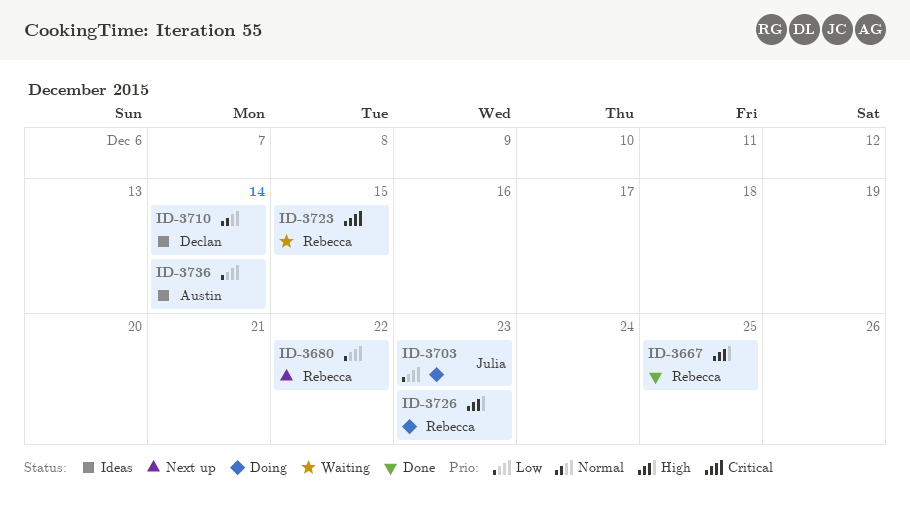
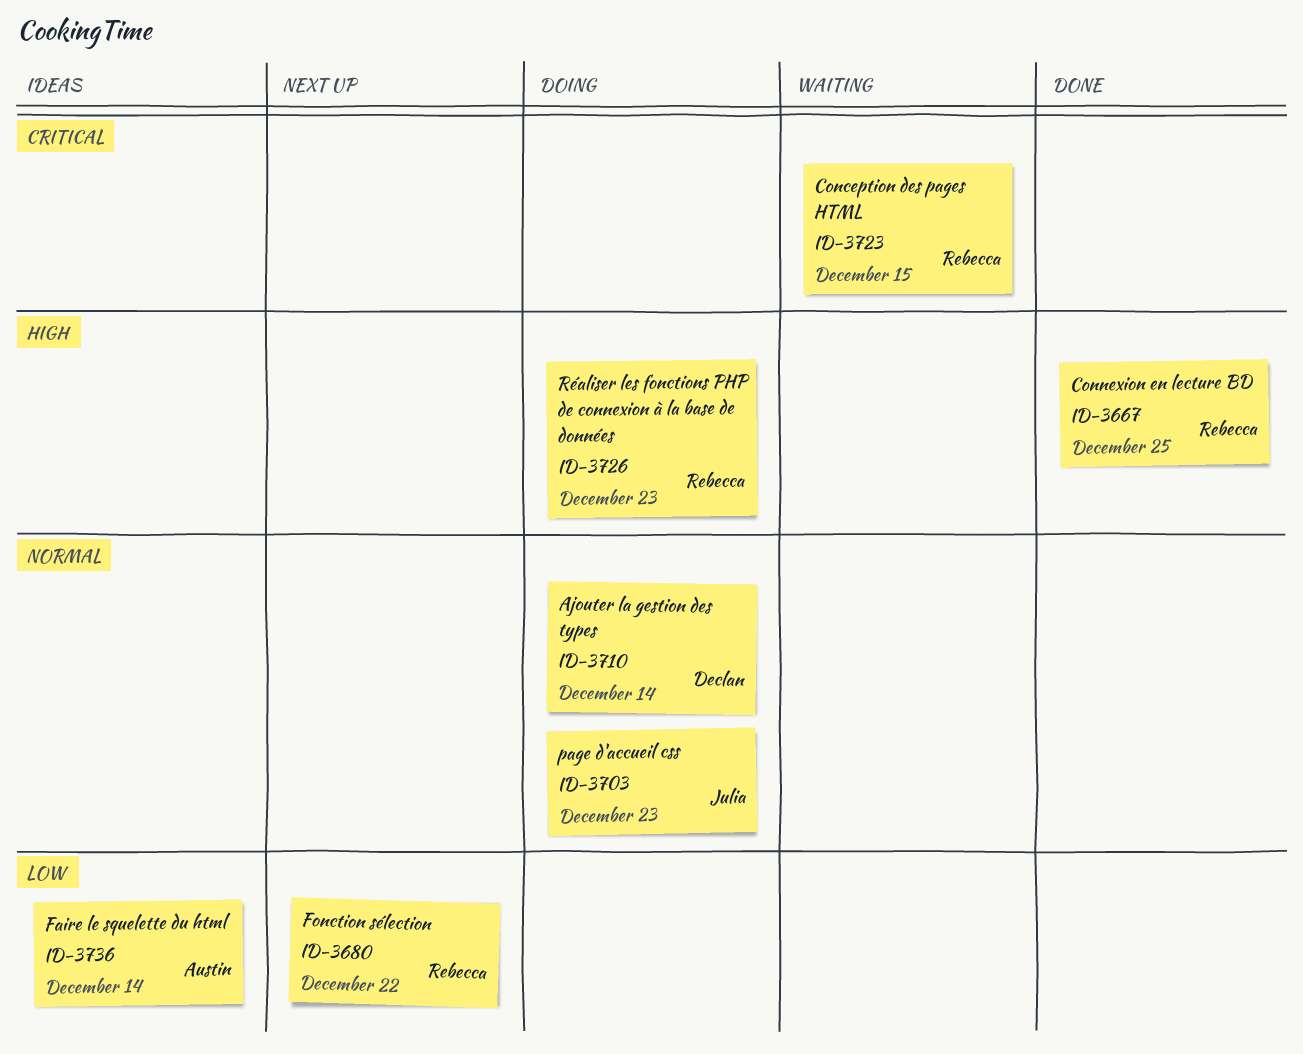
ID-3703, priority: Low -> Normal
ID-3710, status: Ideas -> Doing

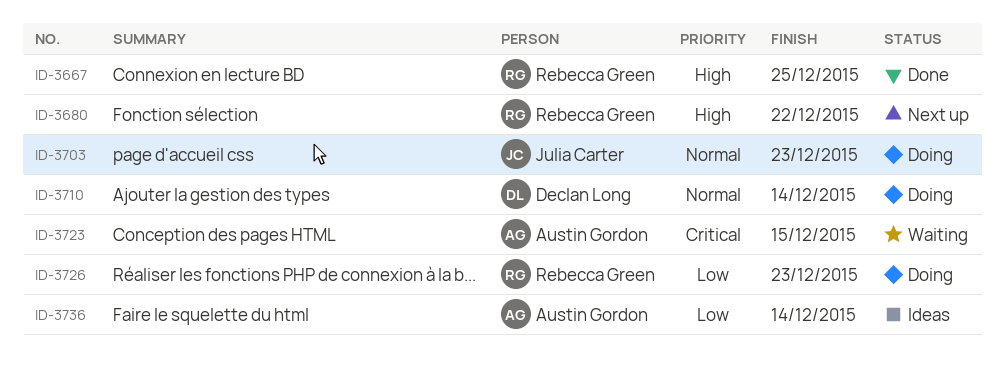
ID-3680, priority: Low -> High
ID-3723, owner: Rebecca Green -> Austin Gordon
ID-3726, priority: High -> Low

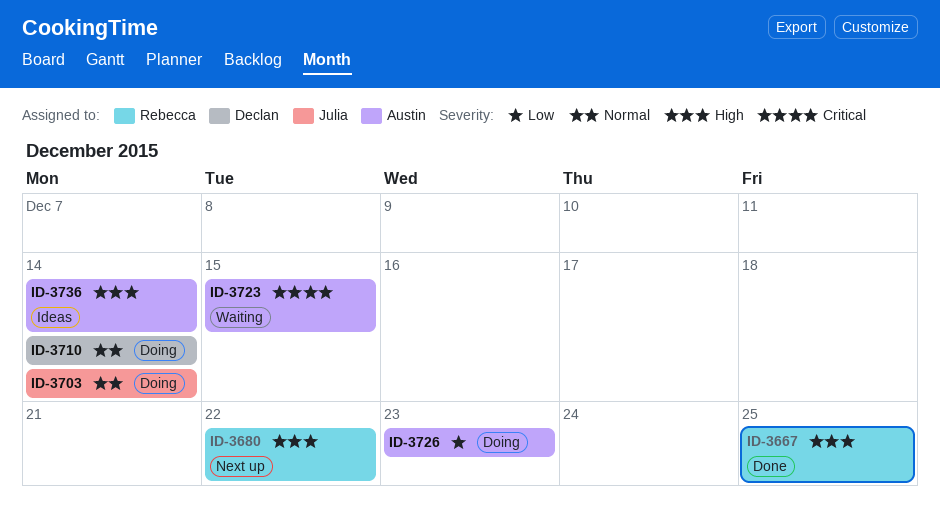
ID-3703, due: Dec 23 -> Dec 14
ID-3726, owner: Rebecca Green -> Austin Gordon
ID-3736, priority: Low -> High

